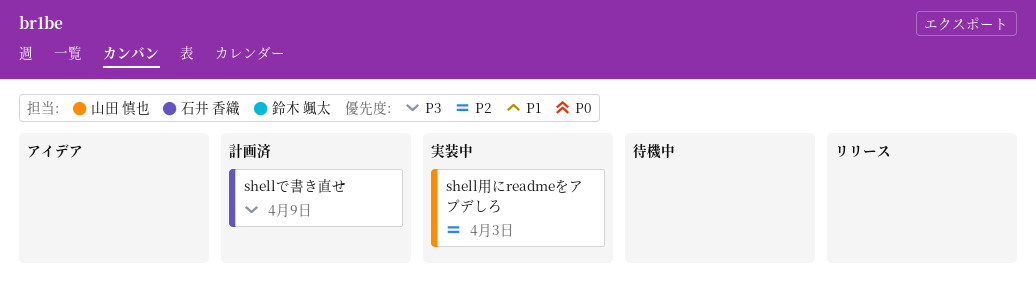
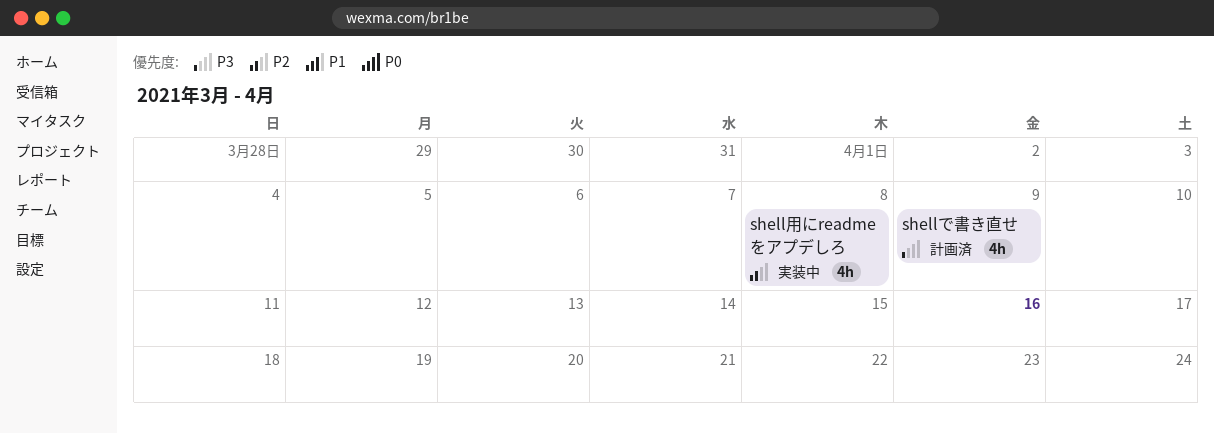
shell用にreadmeをアプデしろ, due: Apr 3 -> Apr 8

